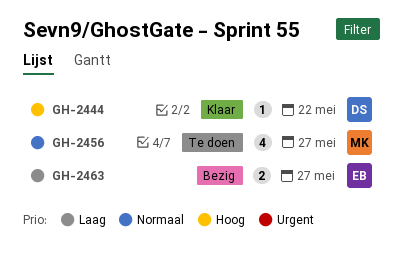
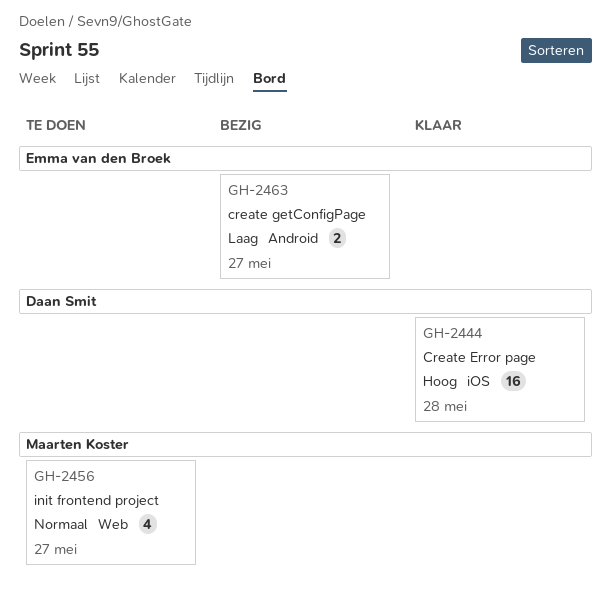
GH-2444, estimate: 1 -> 16
GH-2444, due: May 22 -> May 28

